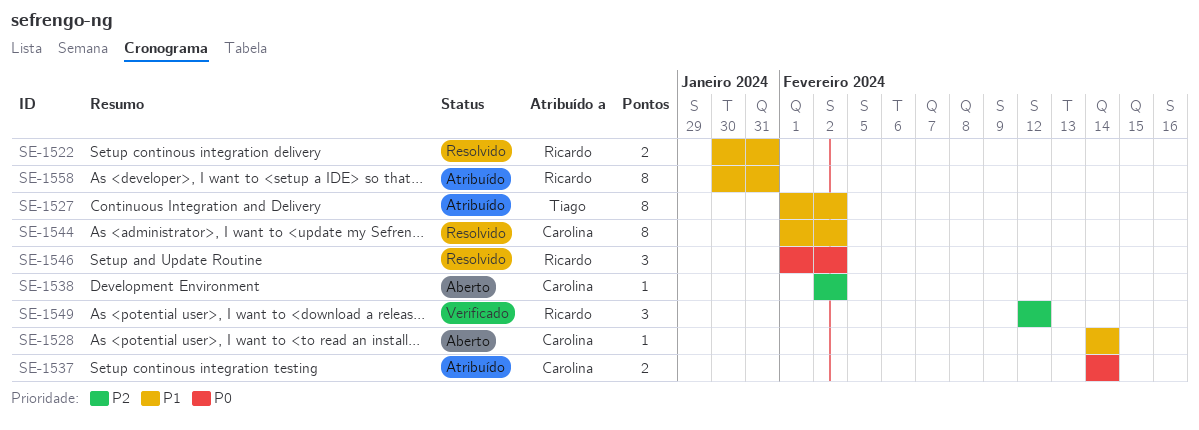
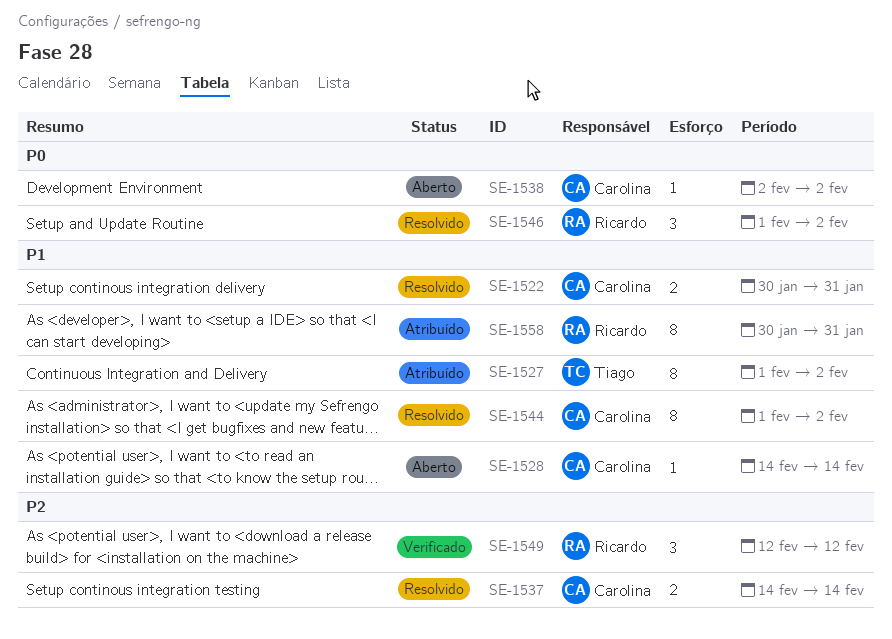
SE-1522, owner: Ricardo -> Carolina
SE-1537, status: Atribuído -> Resolvido
SE-1537, priority: P0 -> P2
SE-1538, priority: P2 -> P0

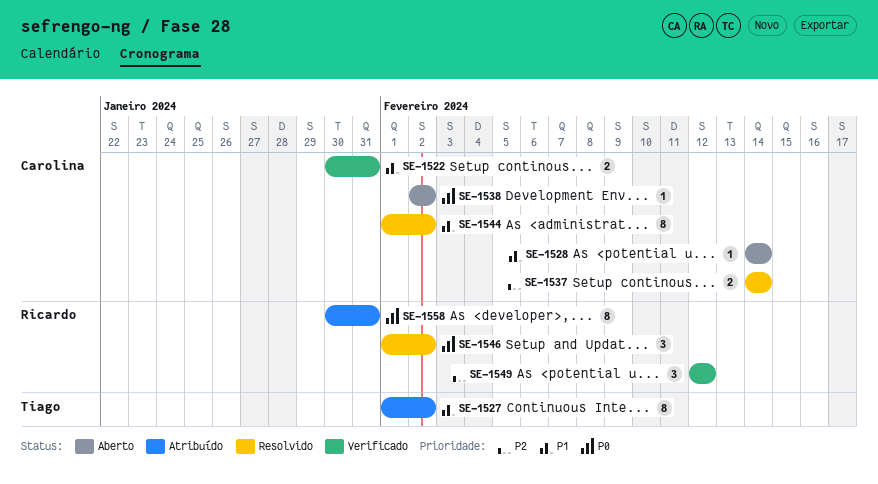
SE-1522, status: Resolvido -> Verificado
SE-1558, priority: P1 -> P0

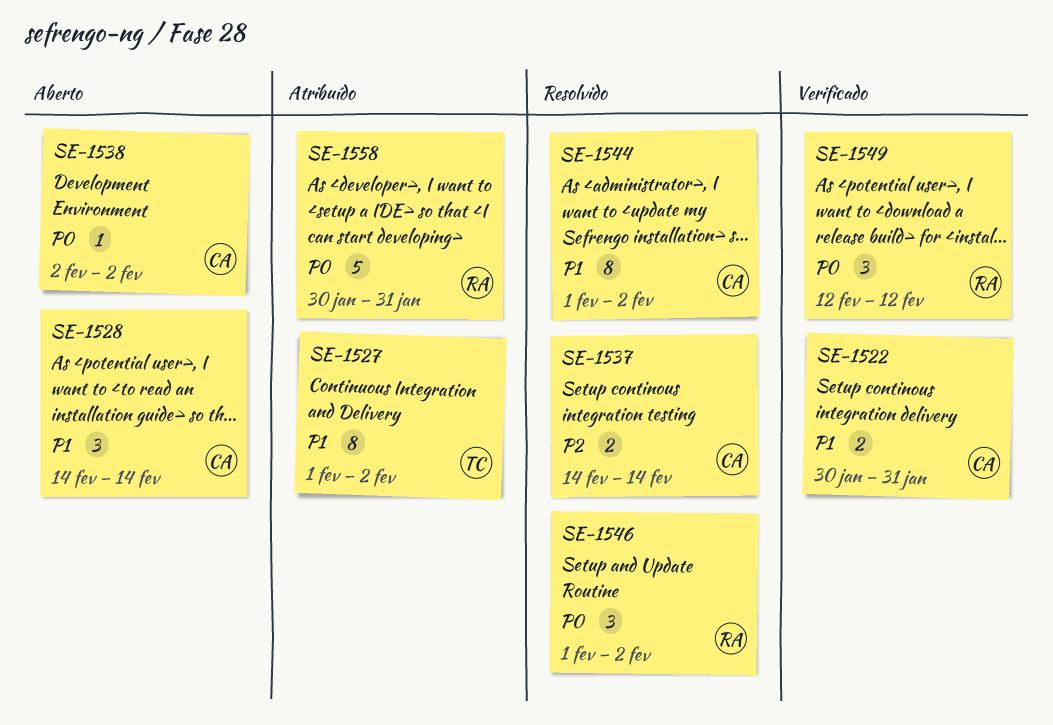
SE-1528, estimate: 1 -> 3
SE-1549, priority: P2 -> P0
SE-1558, estimate: 8 -> 5

